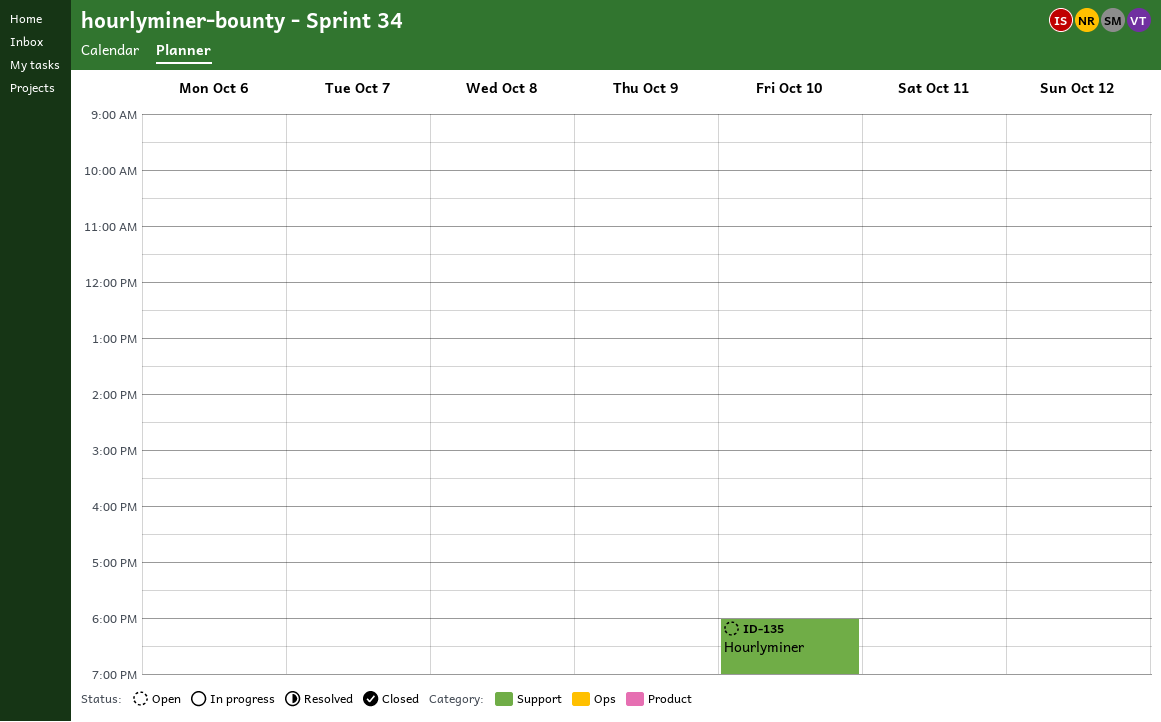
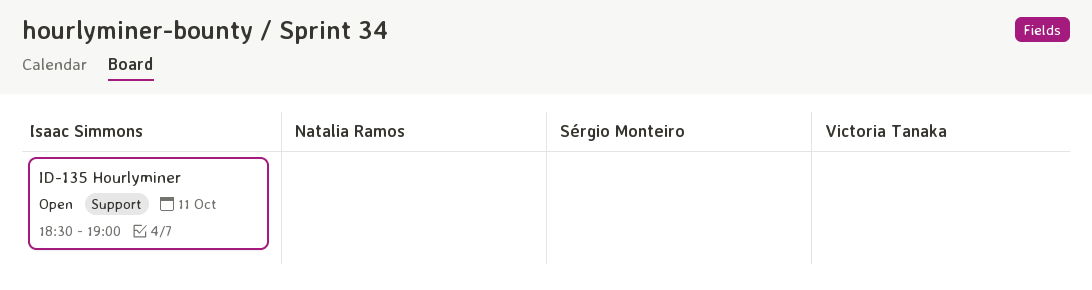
ID-135, day: Oct 10 -> Oct 11
ID-135, begins: 18:00 -> 18:30

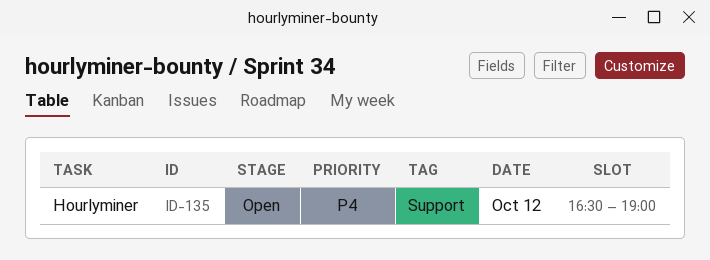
ID-135, day: Oct 11 -> Oct 12
ID-135, begins: 18:30 -> 16:30

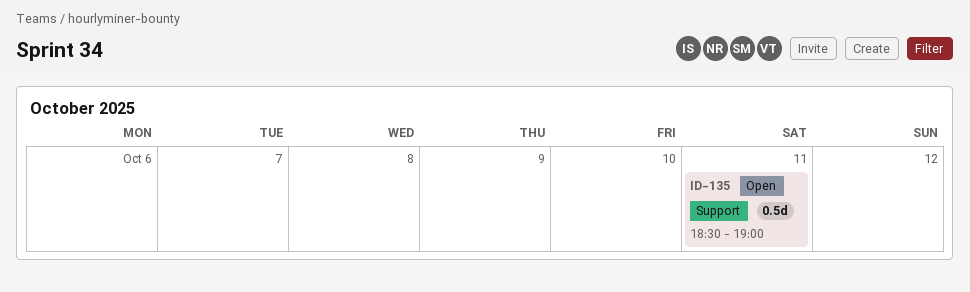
ID-135, day: Oct 12 -> Oct 11
ID-135, begins: 16:30 -> 18:30

